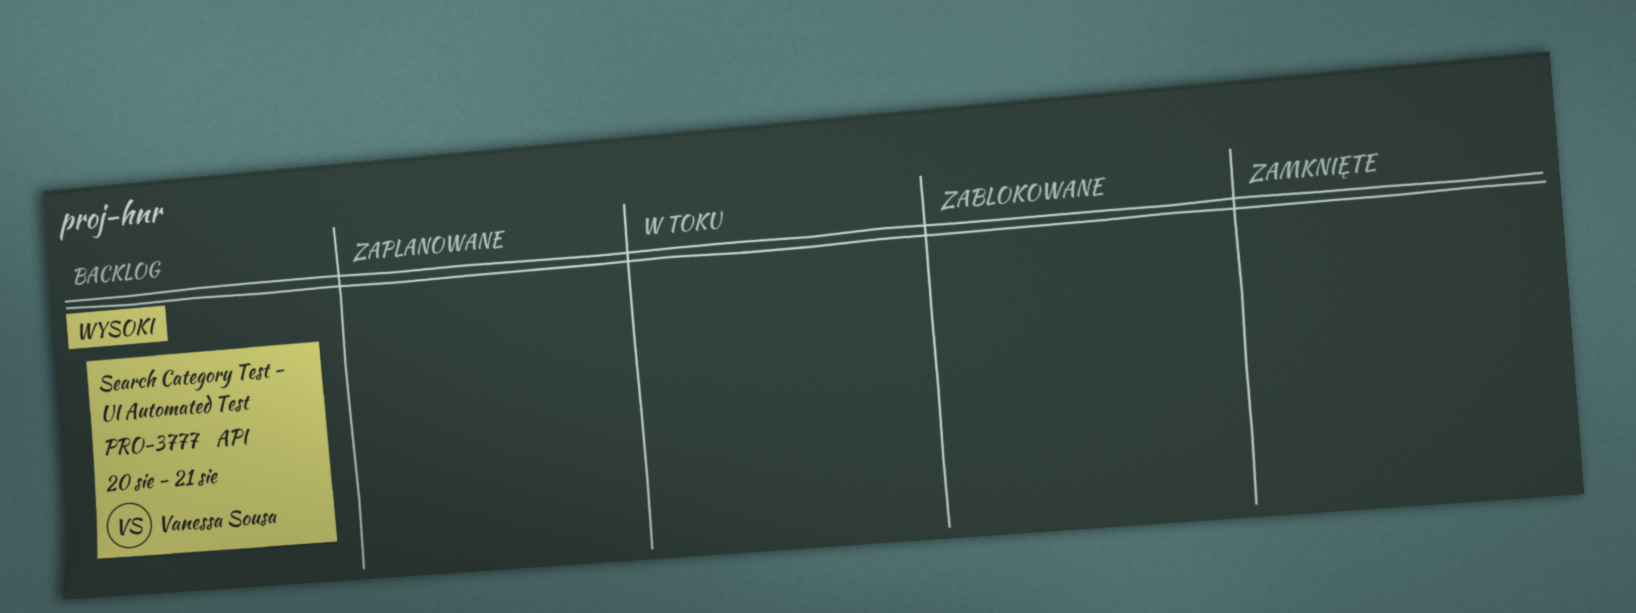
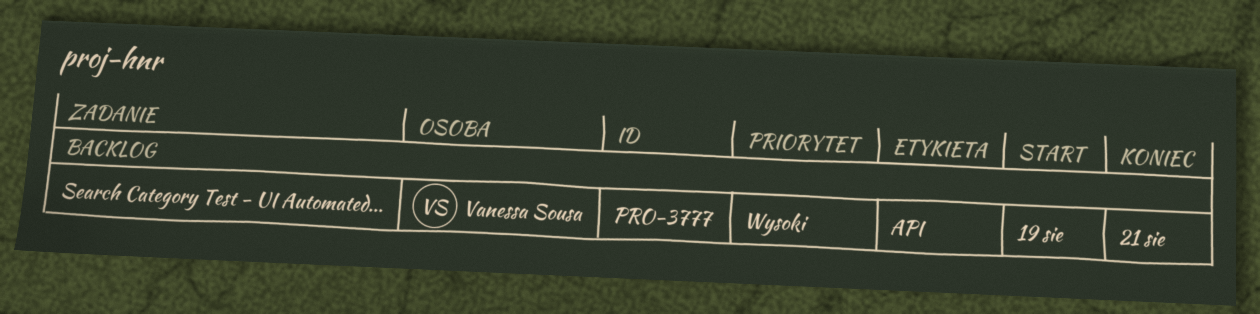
PRO-3777, start: Aug 20 -> Aug 19

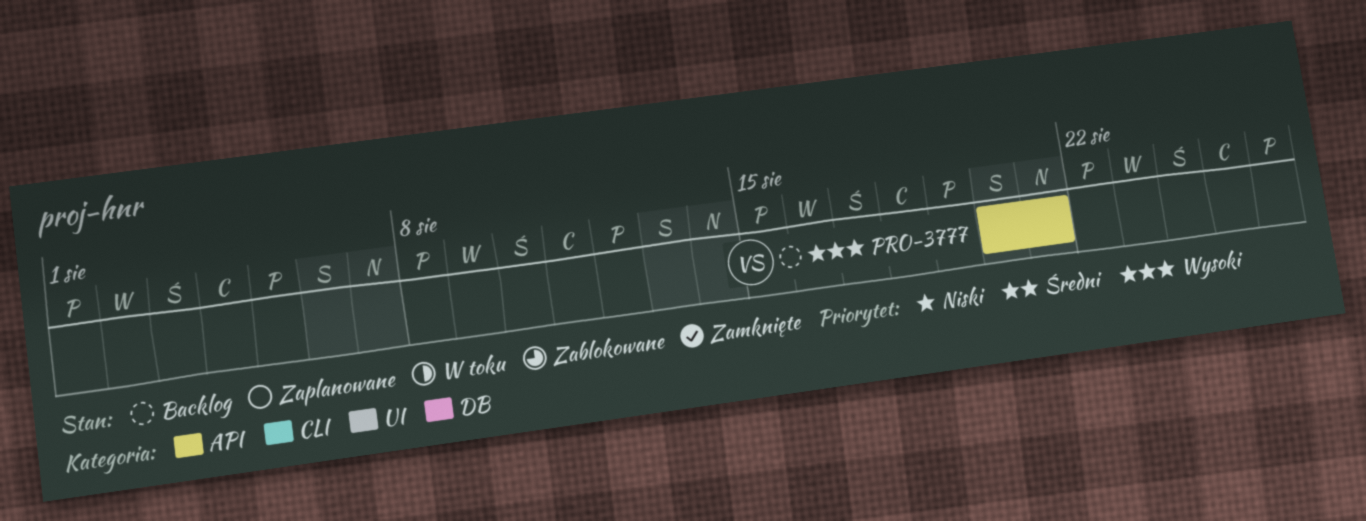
PRO-3777, start: Aug 19 -> Aug 20

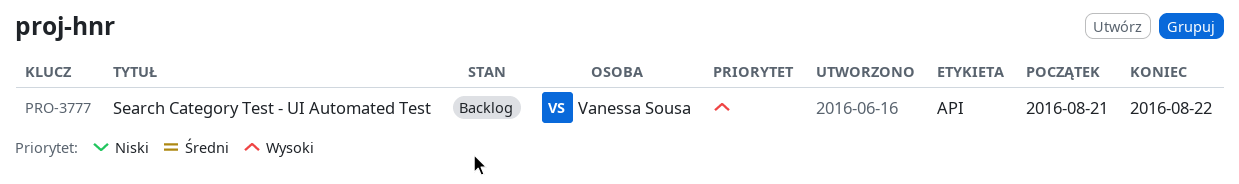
PRO-3777, start: Aug 20 -> Aug 21
PRO-3777, due: Aug 21 -> Aug 22

